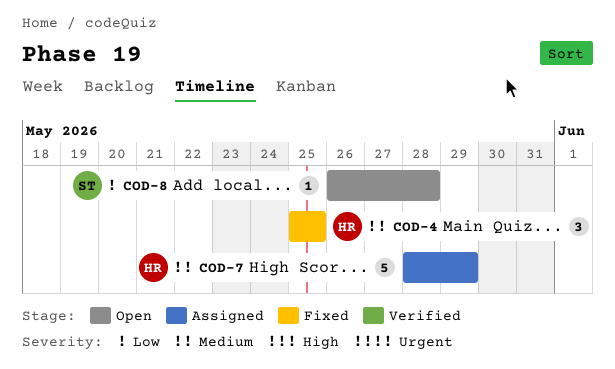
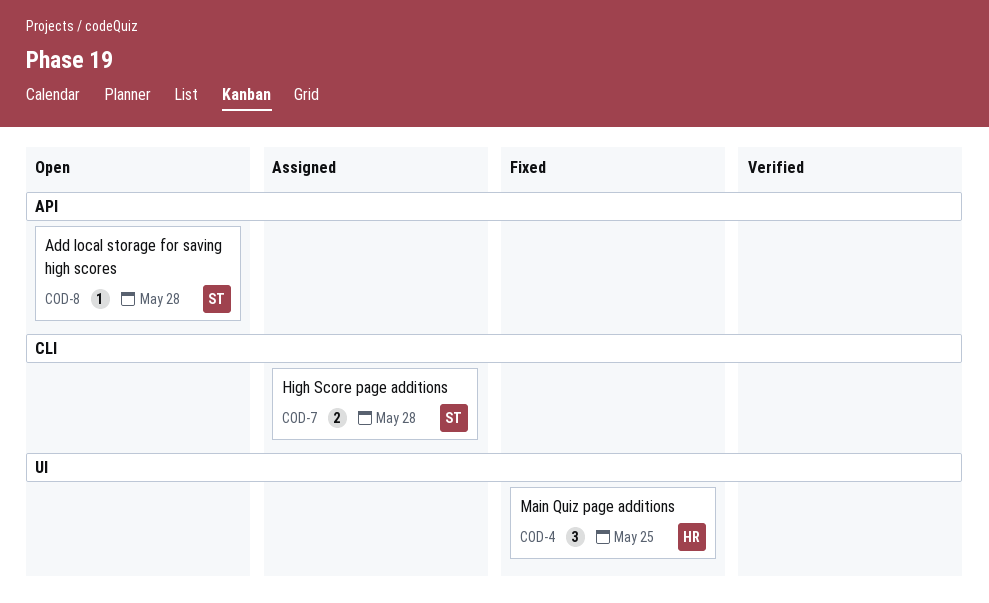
COD-7, owner: HR -> ST
COD-7, estimate: 5 -> 2
COD-7, due: May 29 -> May 28

